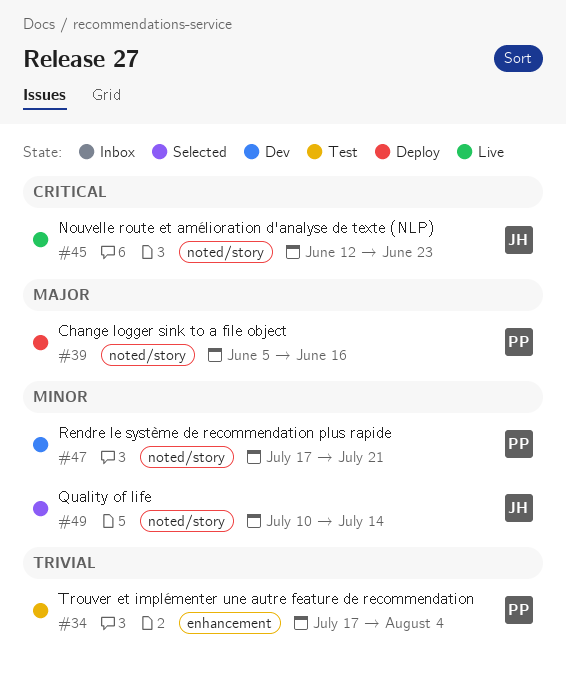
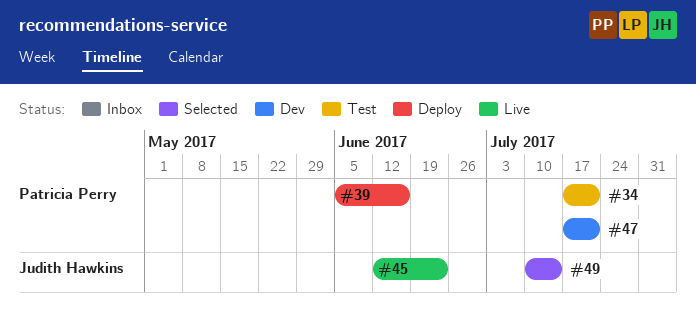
#34, due: Aug 4 -> Jul 21

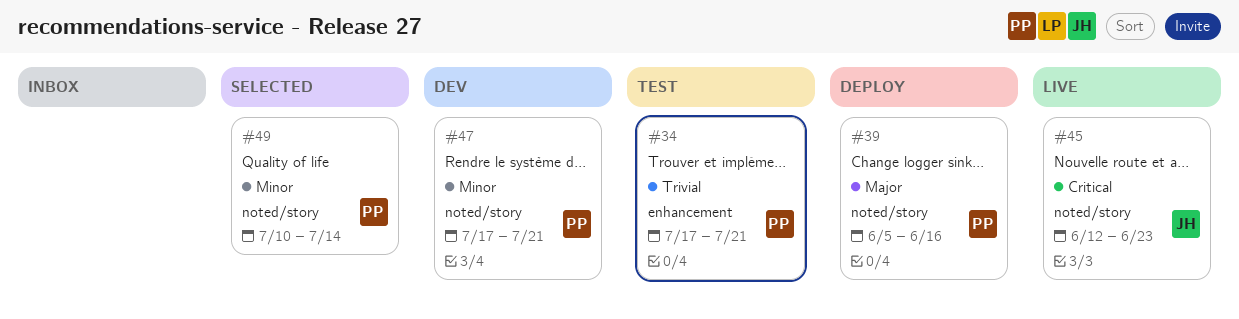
#49, owner: Judith Hawkins -> Patricia Perry

